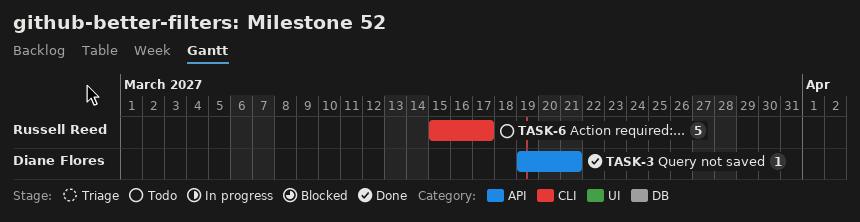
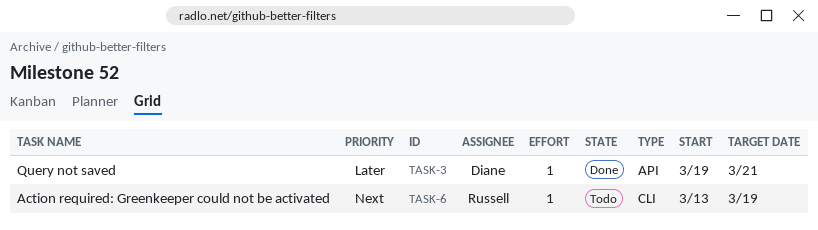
TASK-6, estimate: 5 -> 1
TASK-6, start: Mar 15 -> Mar 13
TASK-6, due: Mar 17 -> Mar 19

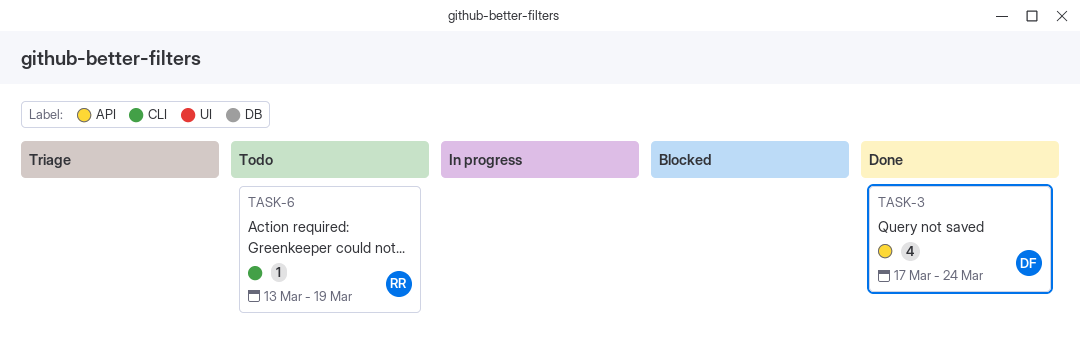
TASK-3, estimate: 1 -> 4
TASK-3, start: Mar 19 -> Mar 17
TASK-3, due: Mar 21 -> Mar 24

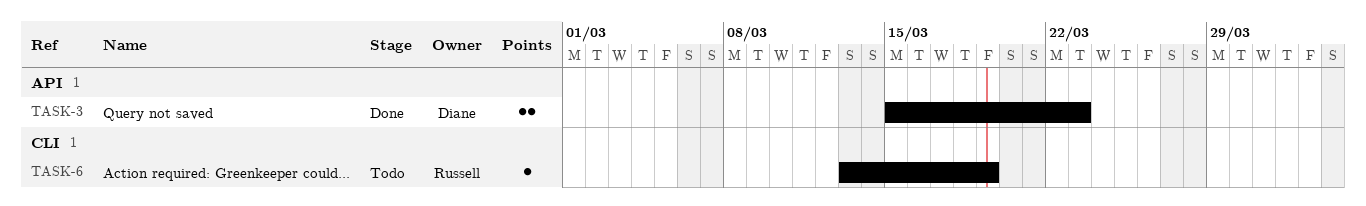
TASK-3, estimate: 4 -> 2
TASK-3, start: Mar 17 -> Mar 15
TASK-3, due: Mar 24 -> Mar 23

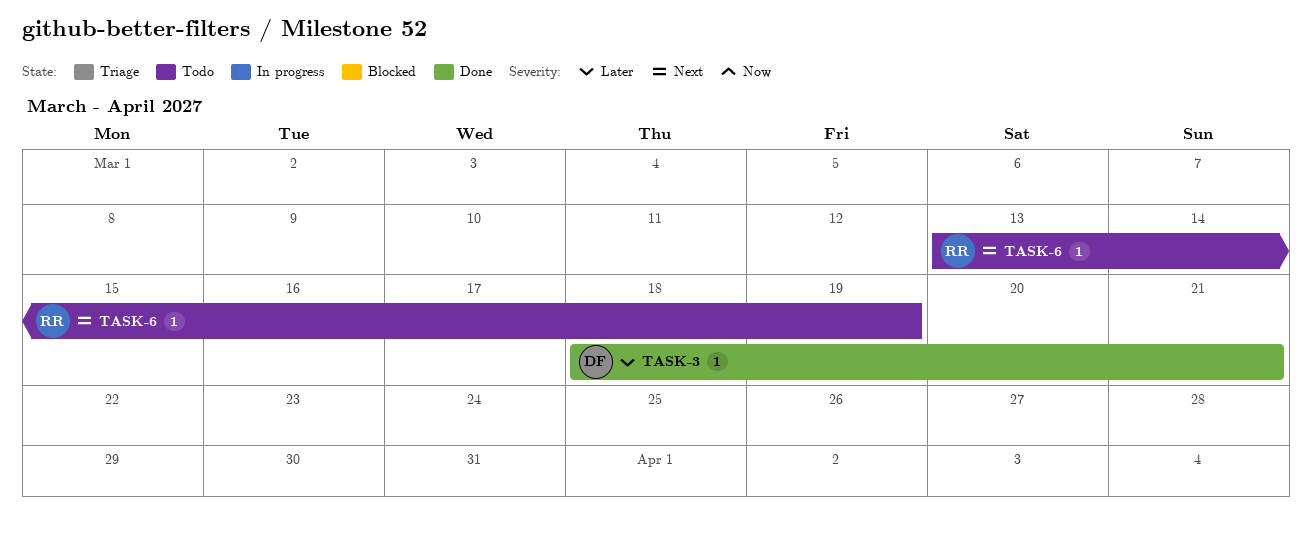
TASK-3, estimate: 2 -> 1
TASK-3, start: Mar 15 -> Mar 18
TASK-3, due: Mar 23 -> Mar 21

